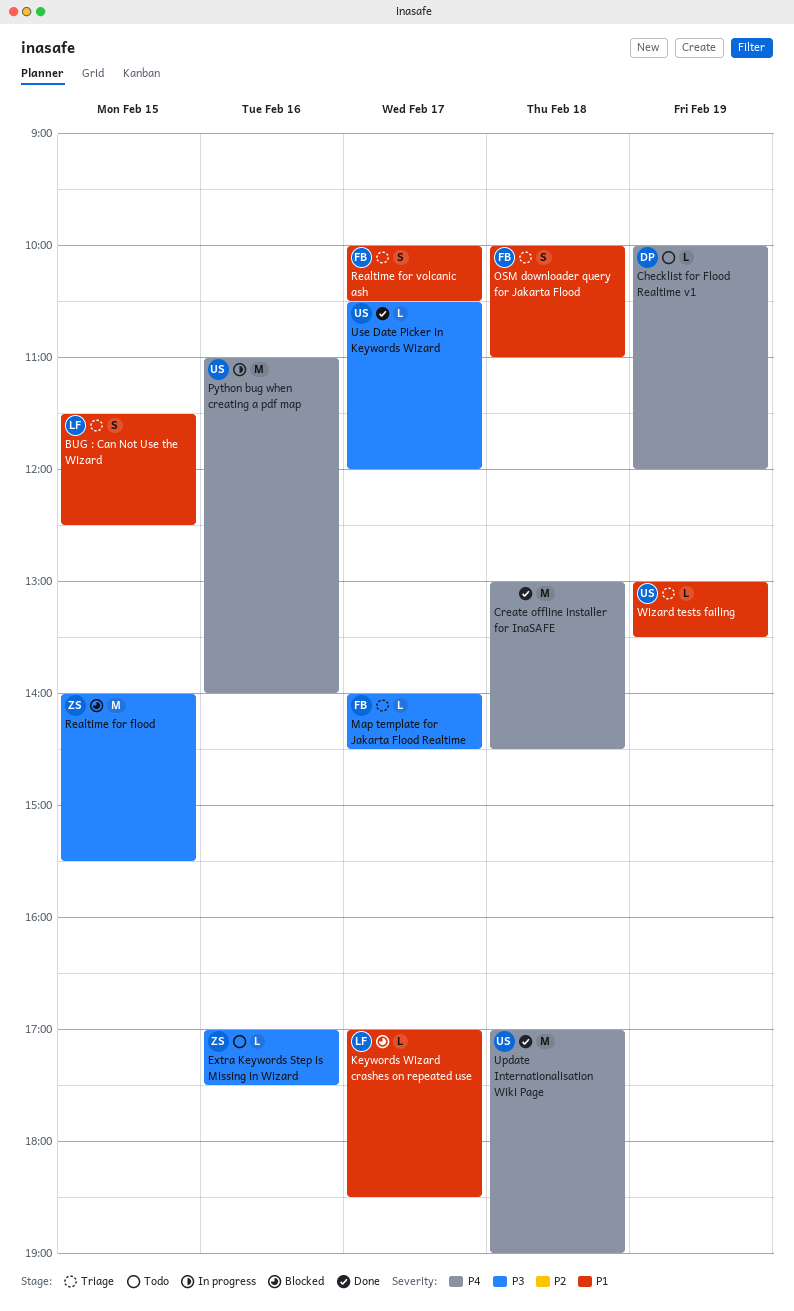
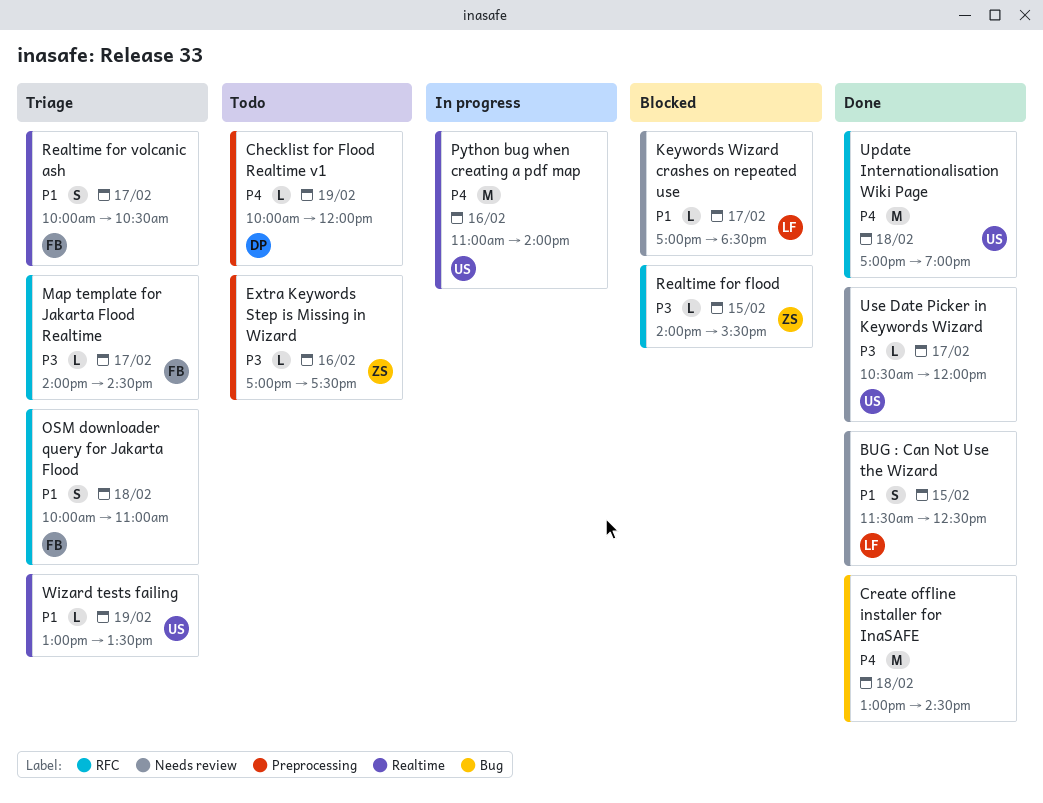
BUG : Can Not Use the Wizard, status: Triage -> Done
Realtime for flood, estimate: M -> L

